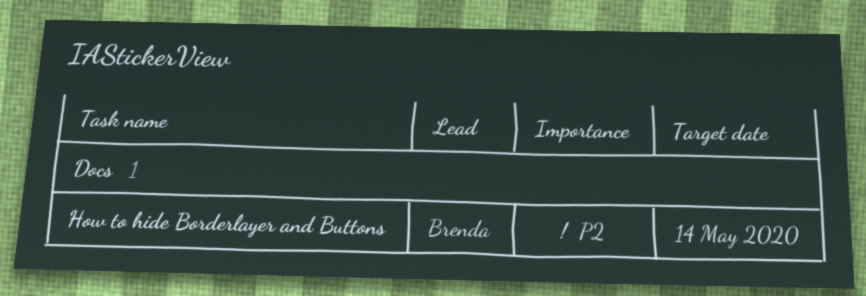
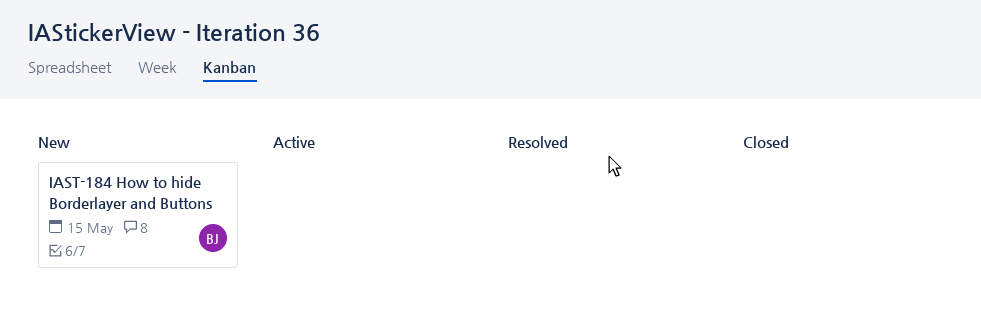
How to hide Borderlayer and Buttons, due: May 14 -> May 15

